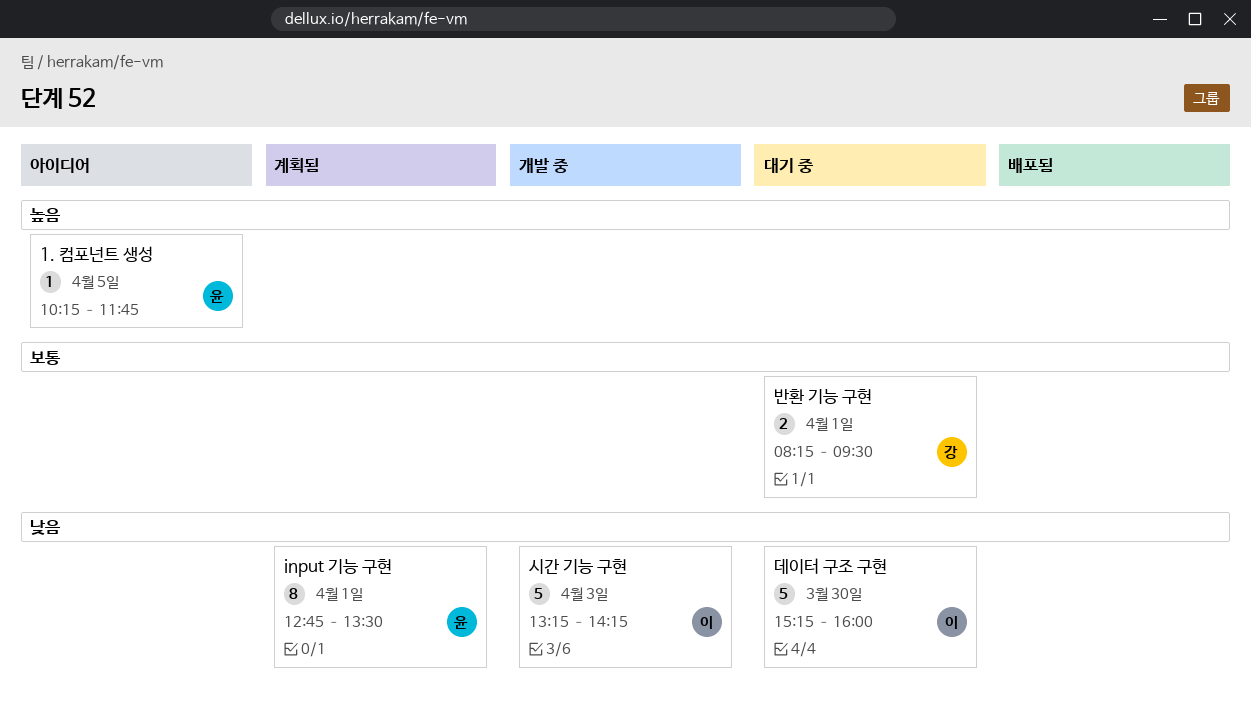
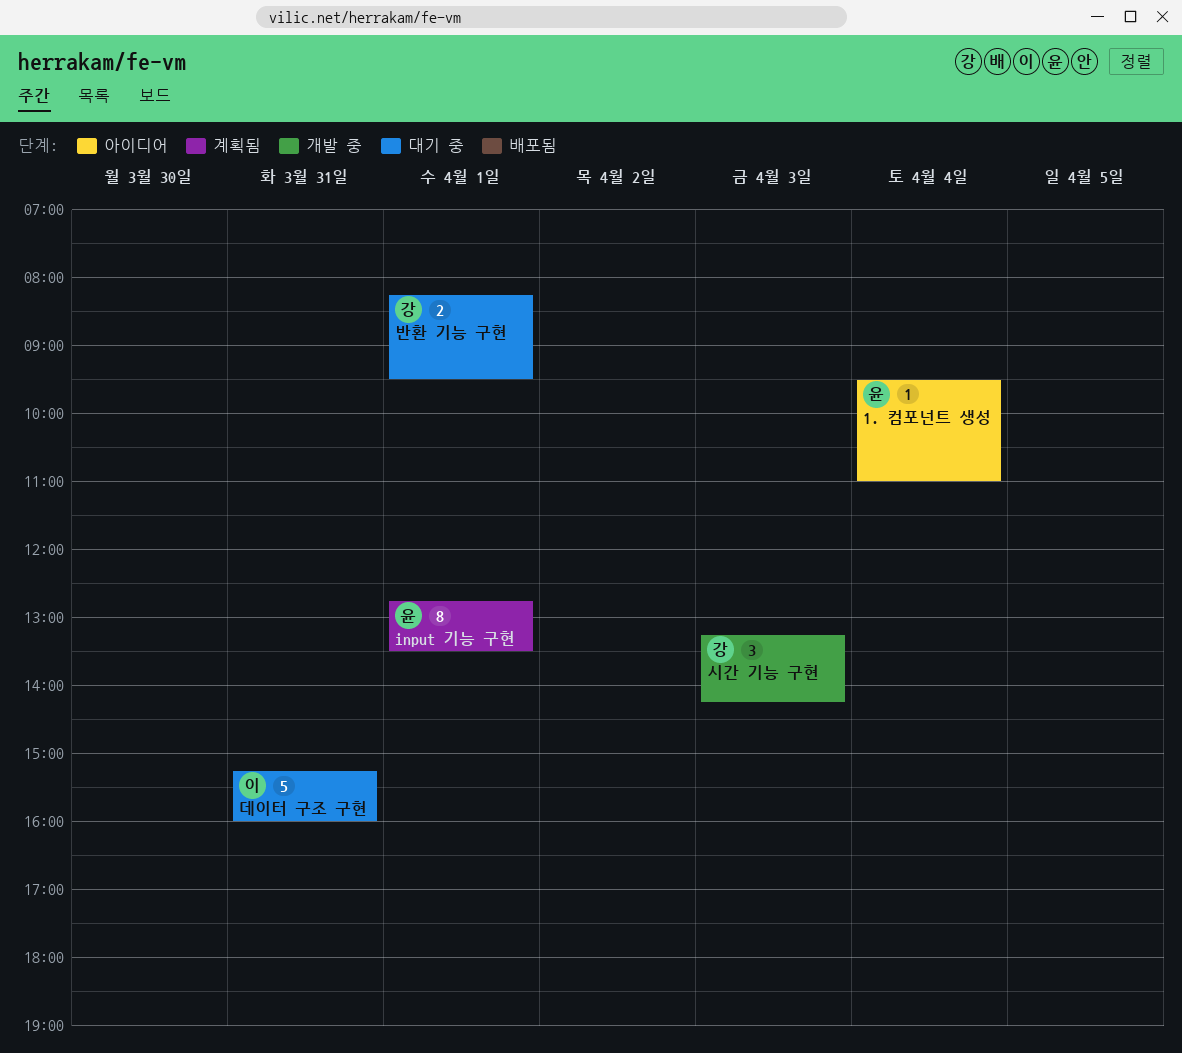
1. 컴포넌트 생성, day: Apr 5 -> Apr 4
1. 컴포넌트 생성, begins: 10:15 -> 09:30
1. 컴포넌트 생성, ends: 11:45 -> 11:00
데이터 구조 구현, day: Mar 30 -> Mar 31
시간 기능 구현, owner: 이 -> 강
시간 기능 구현, estimate: 5 -> 3

